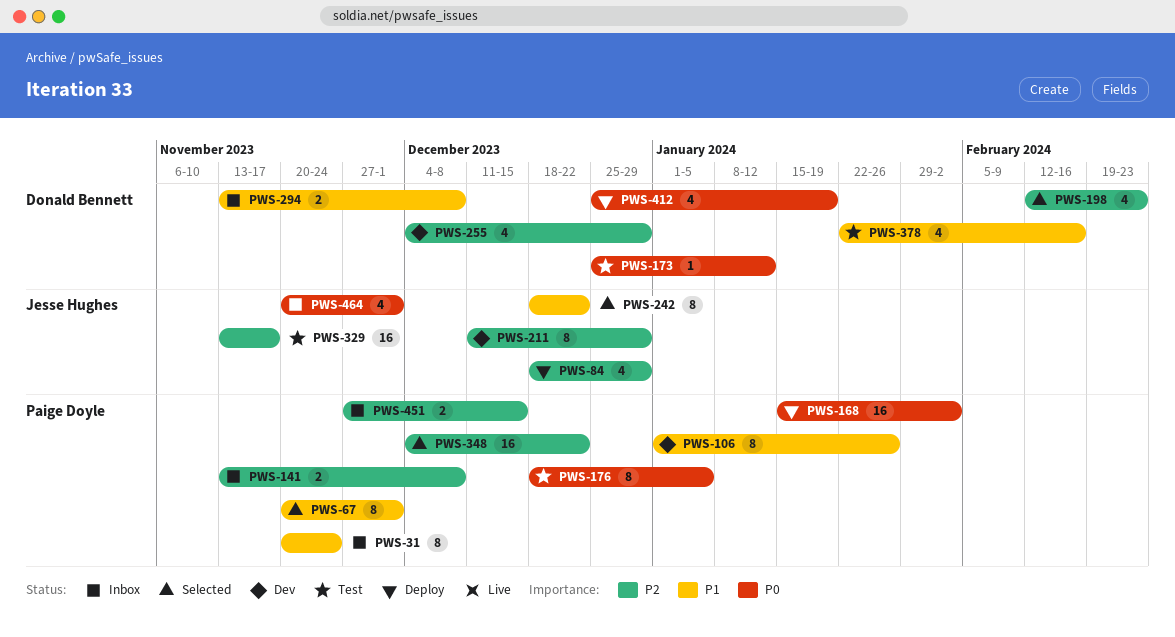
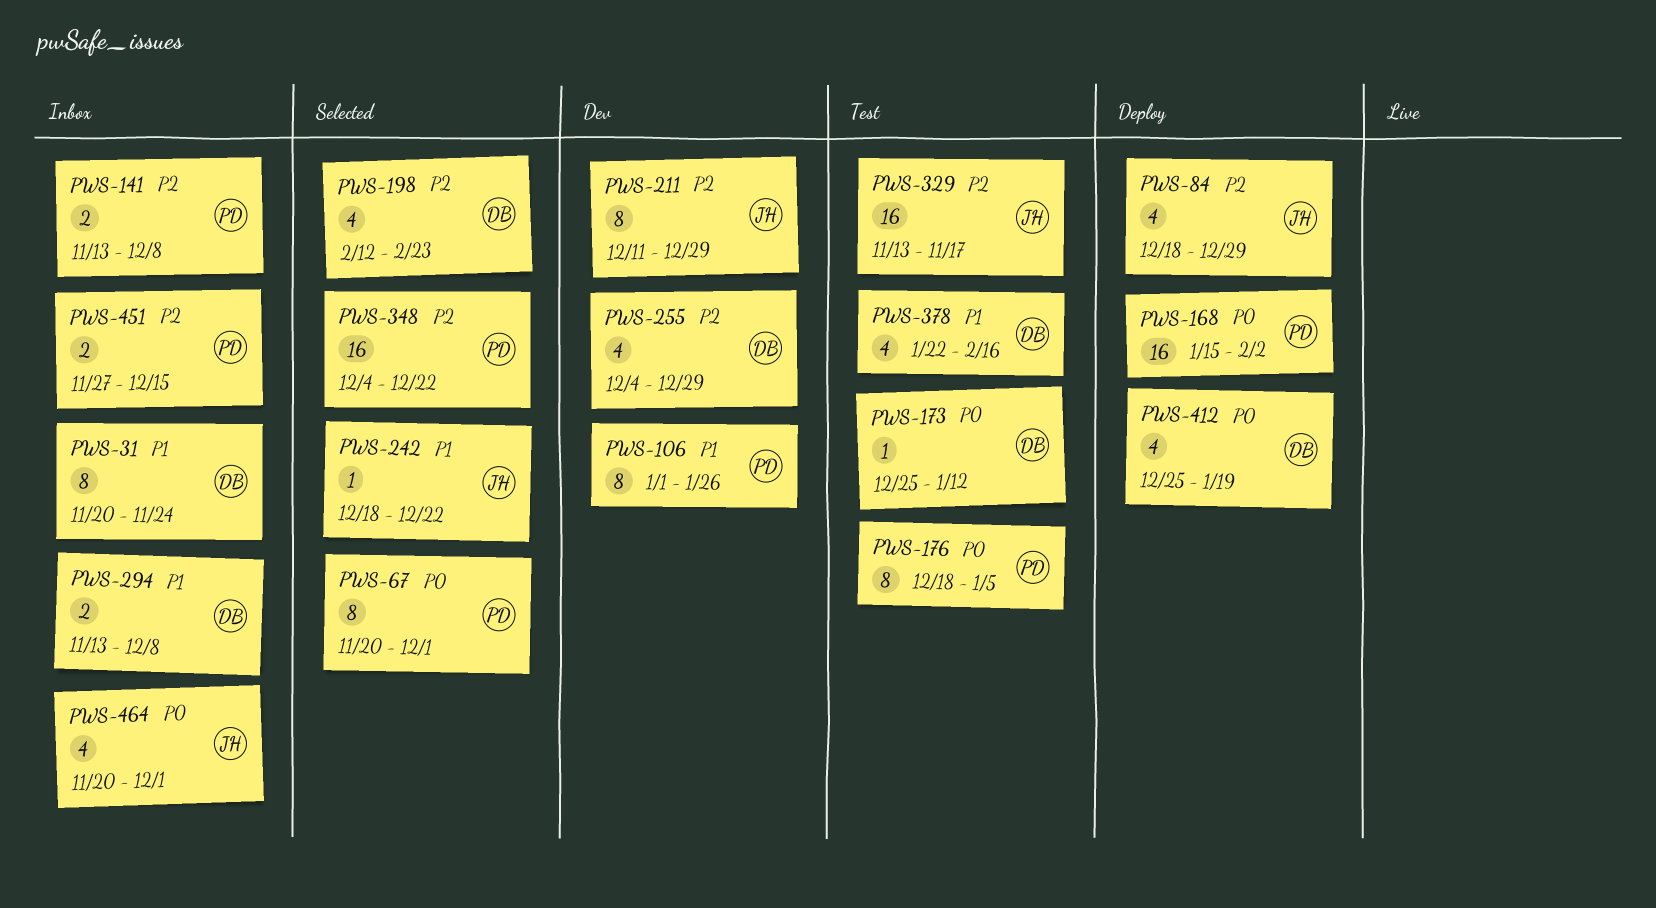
PWS-31, owner: Paige Doyle -> Donald Bennett
PWS-67, priority: P1 -> P0
PWS-242, estimate: 8 -> 1

